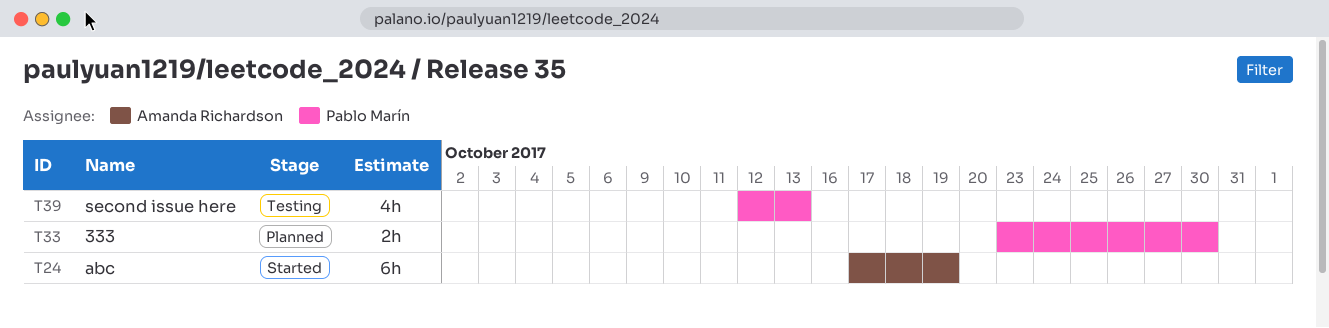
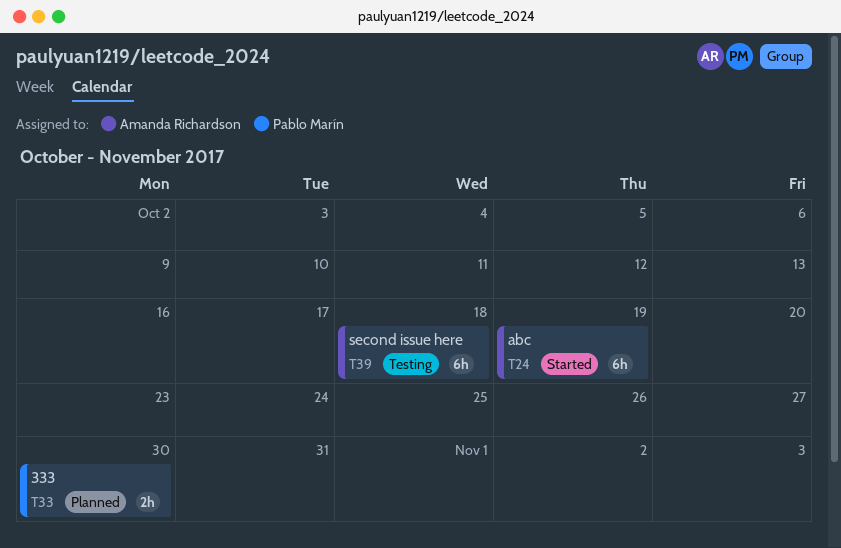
T39, owner: Pablo Marín -> Amanda Richardson
T39, estimate: 4h -> 6h
T39, due: Oct 13 -> Oct 18

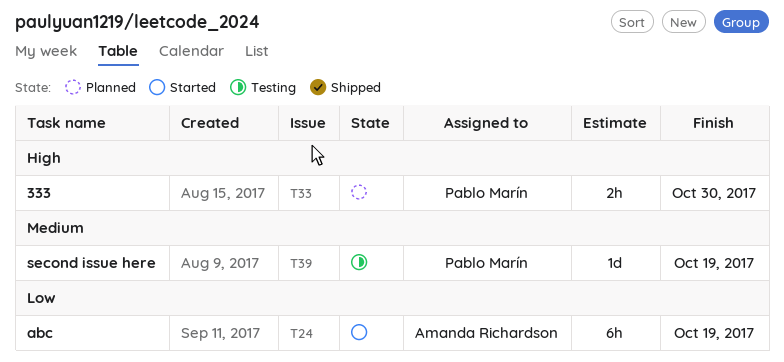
T39, owner: Amanda Richardson -> Pablo Marín
T39, estimate: 6h -> 1d
T39, due: Oct 18 -> Oct 19

